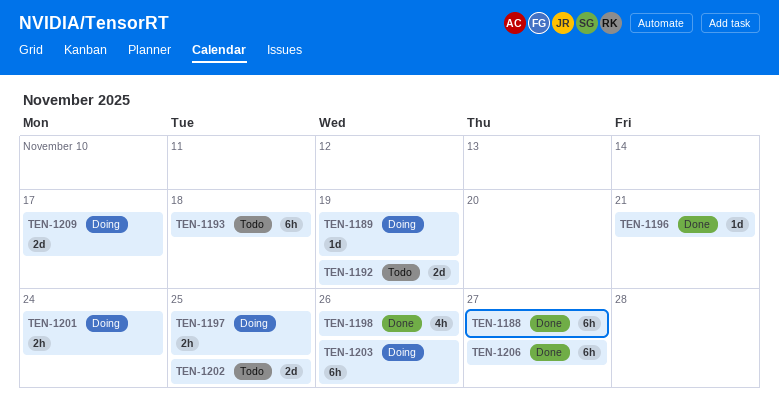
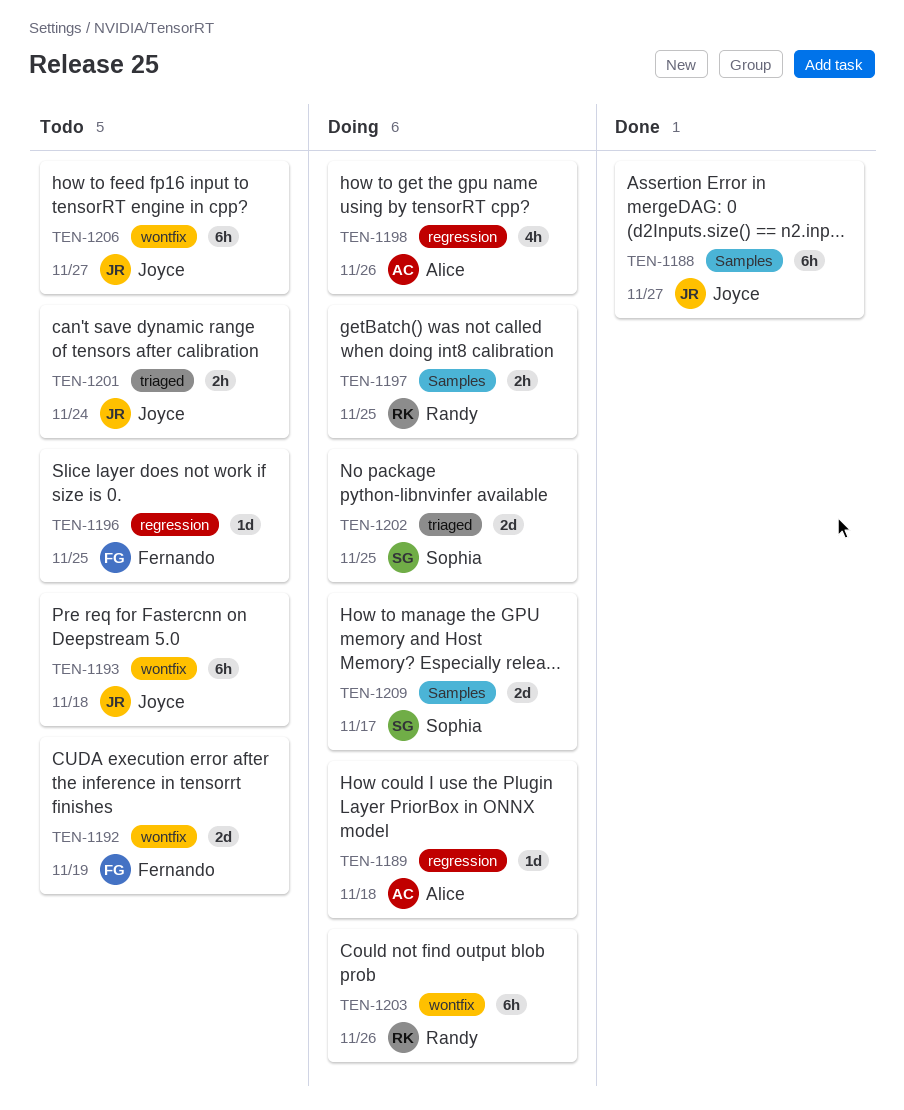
TEN-1189, due: Nov 19 -> Nov 18
TEN-1196, status: Done -> Todo
TEN-1196, due: Nov 21 -> Nov 25
TEN-1198, status: Done -> Doing
TEN-1201, status: Doing -> Todo
TEN-1202, status: Todo -> Doing
TEN-1206, status: Done -> Todo

